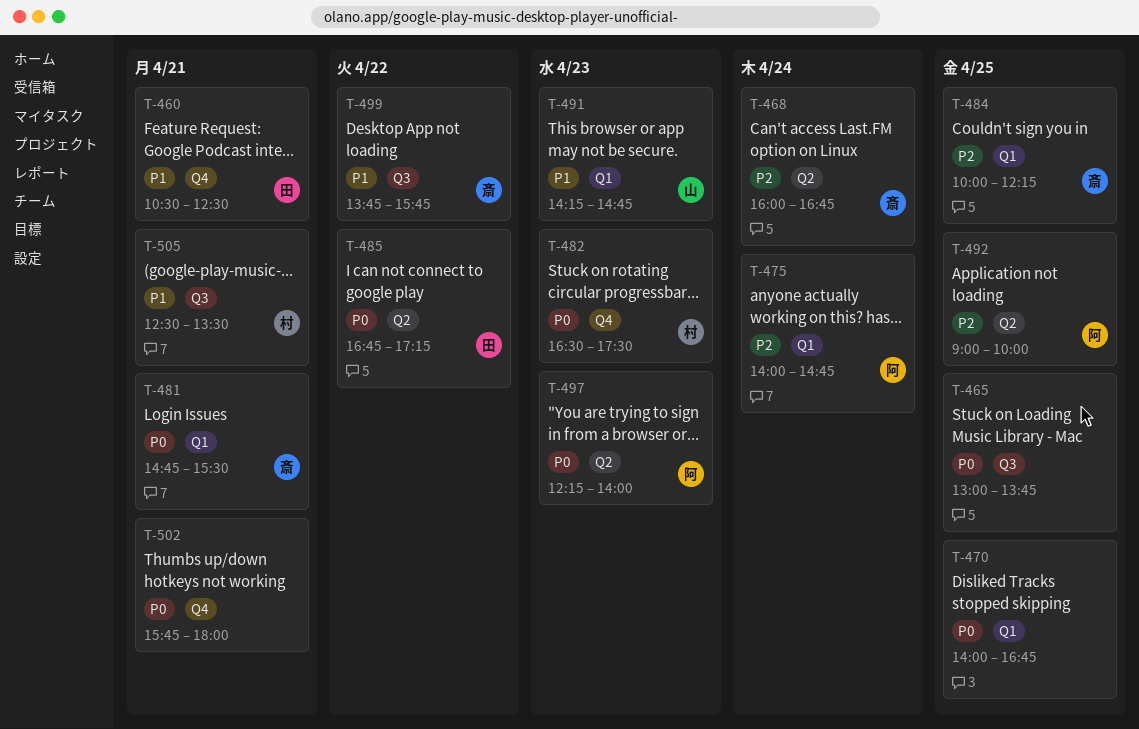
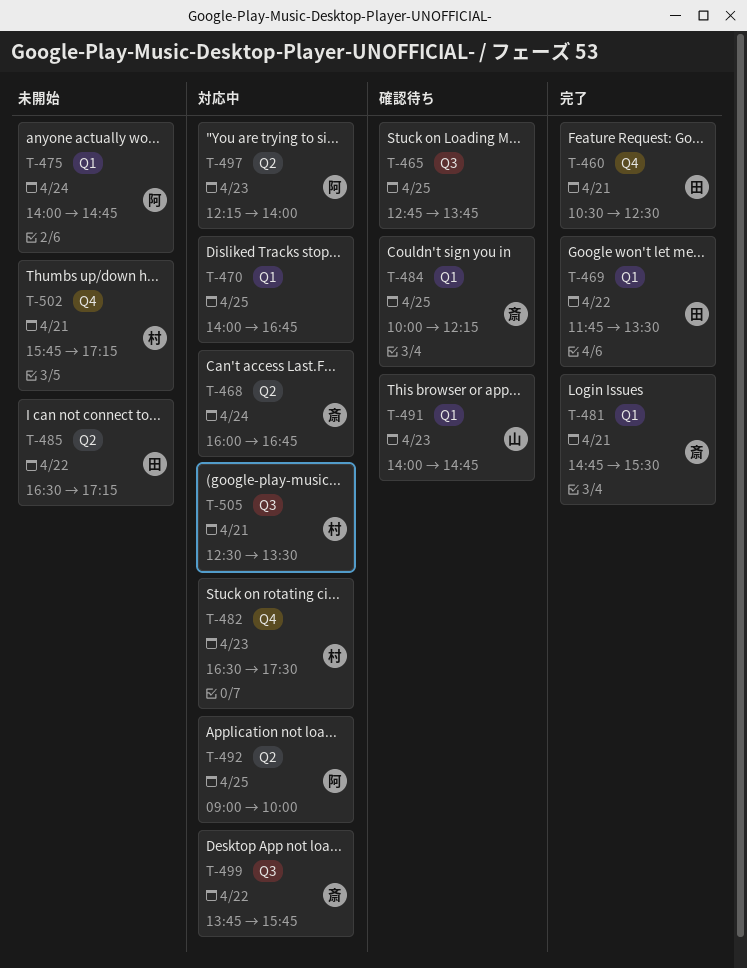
T-465, begins: 13:00 -> 12:45
T-469: none -> present
T-485, begins: 16:45 -> 16:30
T-491, begins: 14:15 -> 14:00
T-502, owner: none -> 村
T-502, ends: 18:00 -> 17:15

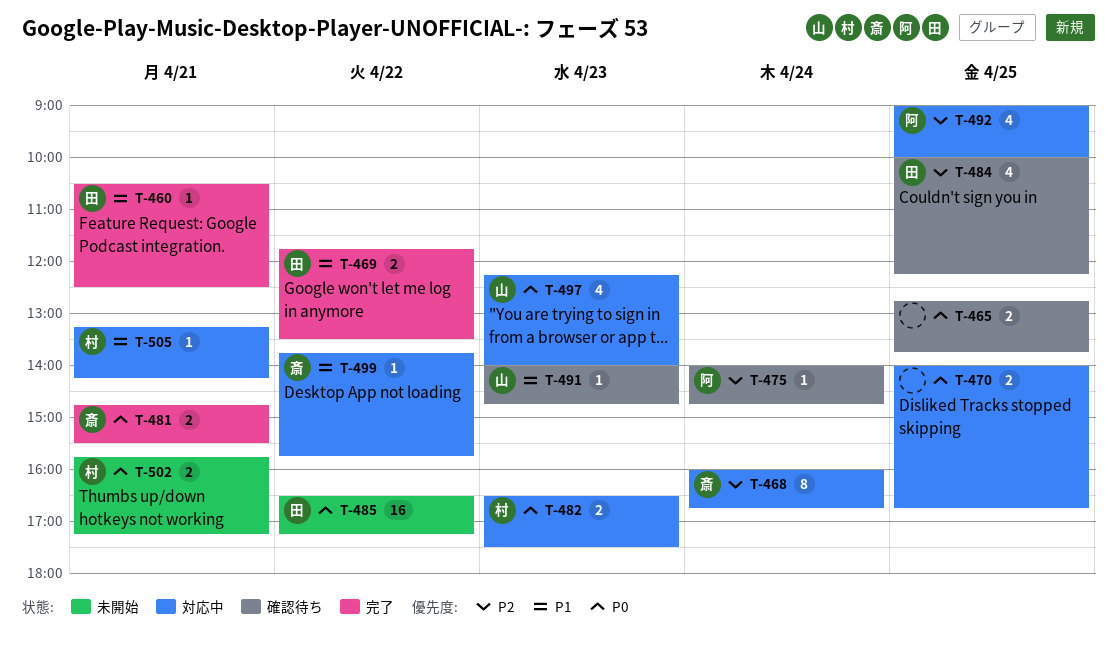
T-475, status: 未開始 -> 確認待ち
T-484, owner: 斎 -> 田
T-497, owner: 阿 -> 山
T-505, begins: 12:30 -> 13:15
T-505, ends: 13:30 -> 14:15

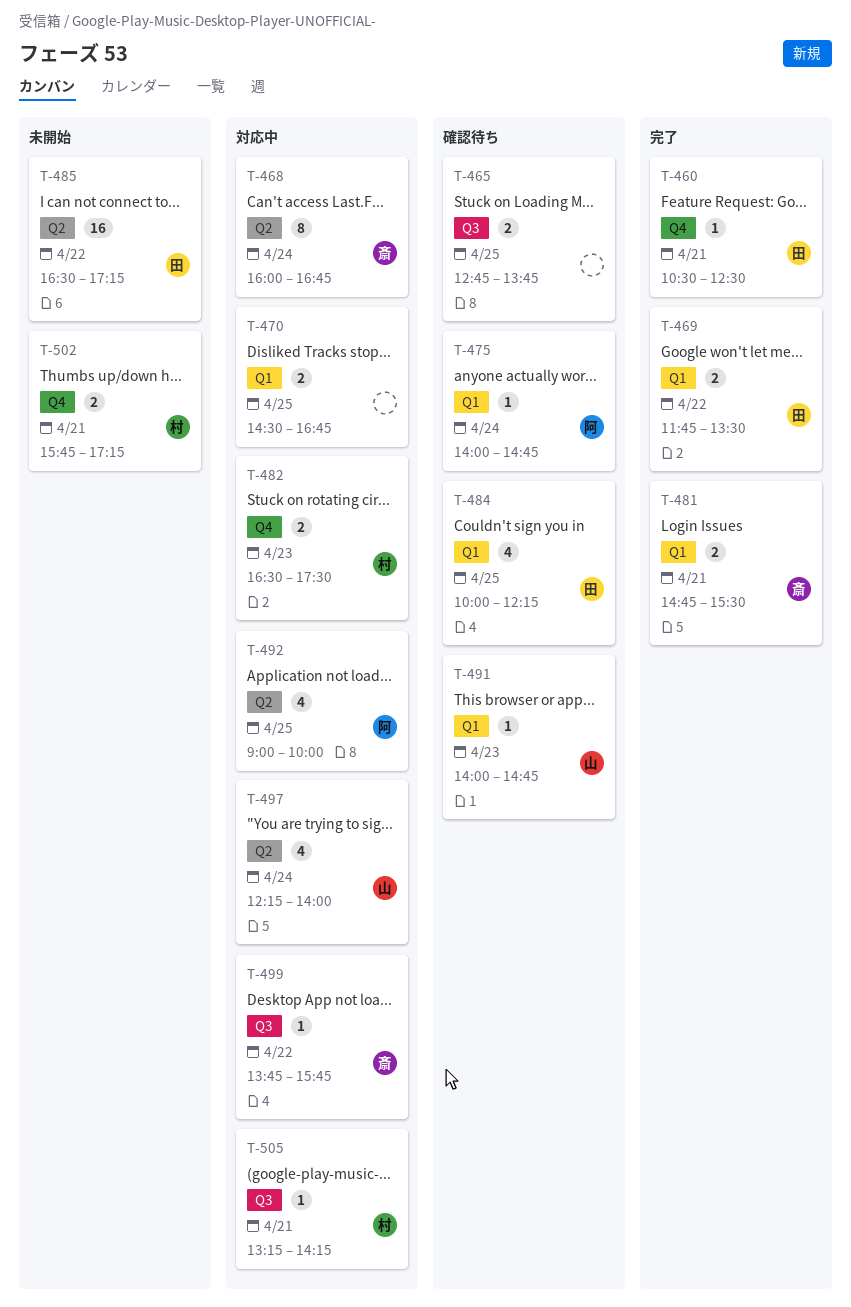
T-470, begins: 14:00 -> 14:30
T-497, day: Apr 23 -> Apr 24

